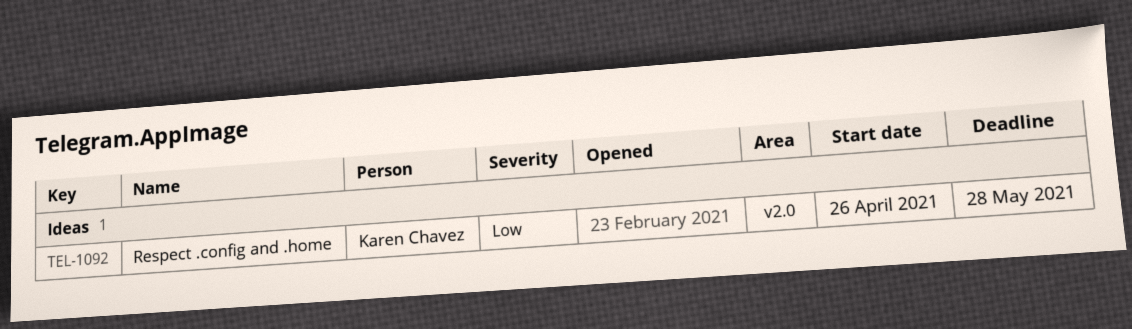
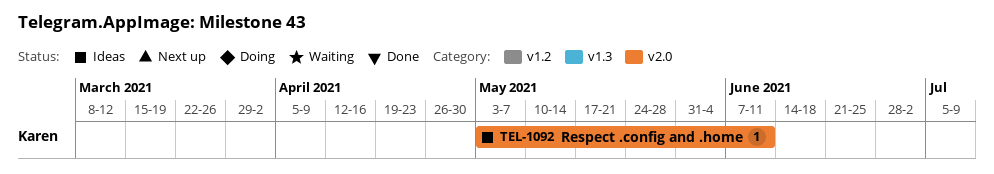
TEL-1092, start: Apr 26 -> May 3
TEL-1092, due: May 28 -> Jun 11

